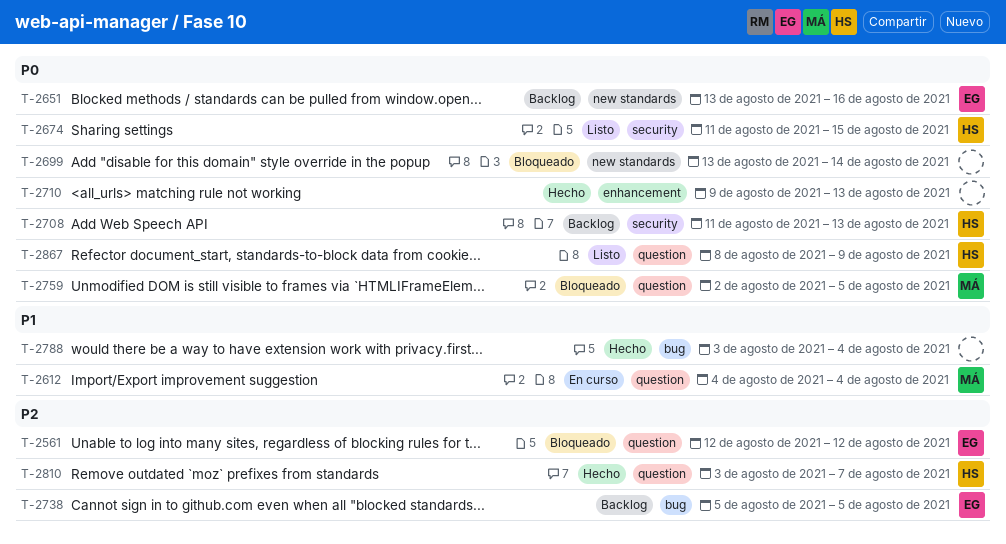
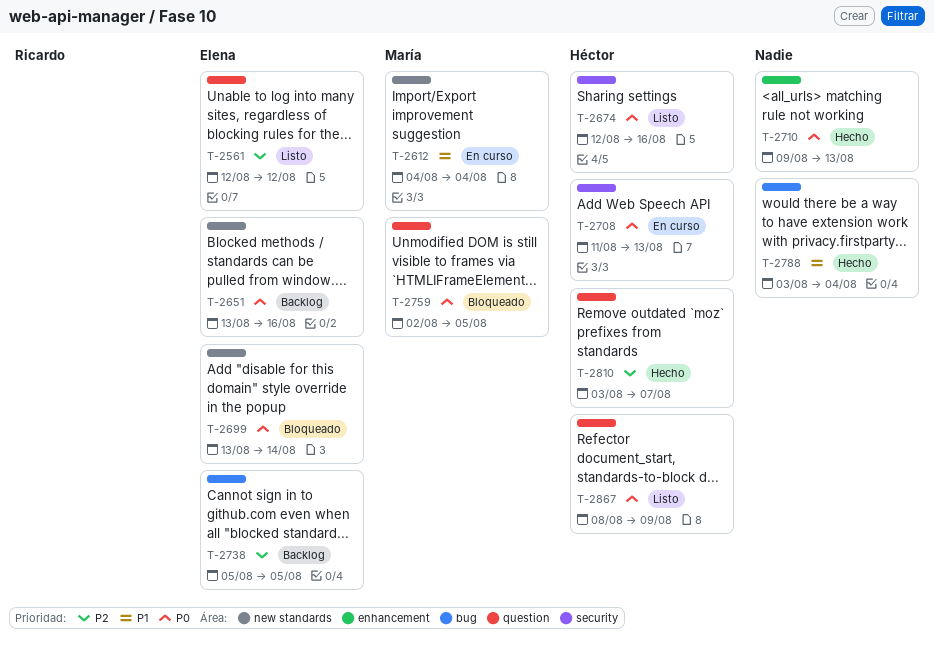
T-2561, status: Bloqueado -> Listo
T-2612, label: question -> new standards
T-2674, start: Aug 11 -> Aug 12
T-2674, due: Aug 15 -> Aug 16
T-2699, owner: none -> Elena
T-2708, status: Backlog -> En curso

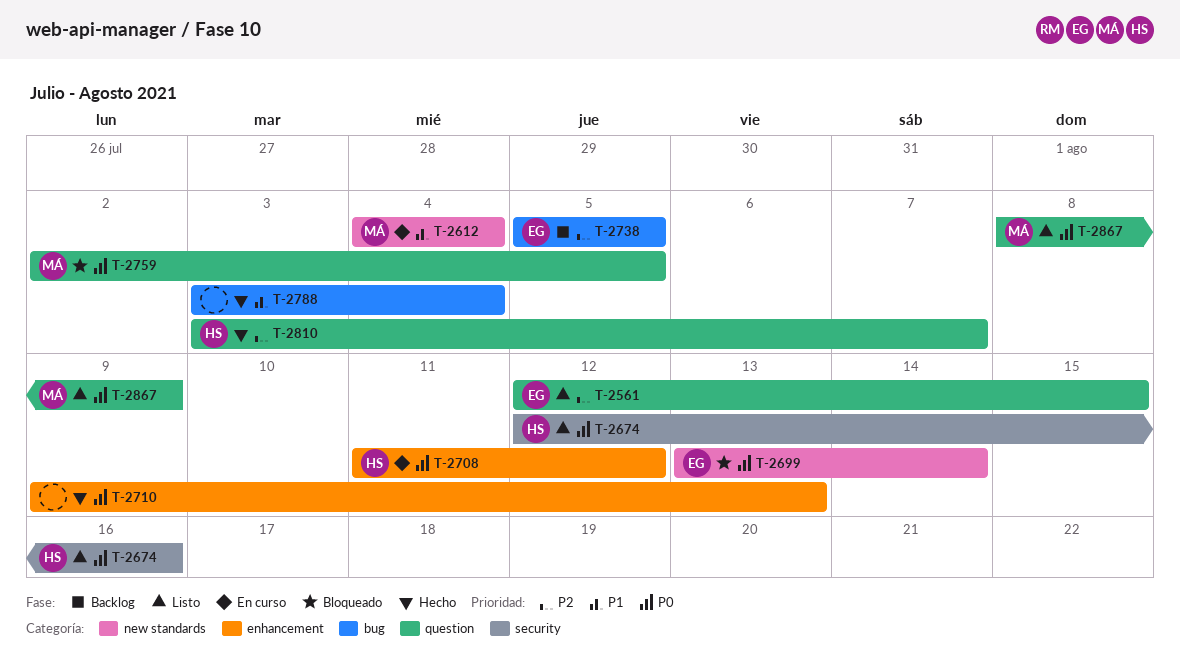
T-2561, due: Aug 12 -> Aug 15
T-2651: present -> none
T-2708, label: security -> enhancement
T-2708, due: Aug 13 -> Aug 12
T-2867, owner: Héctor -> María

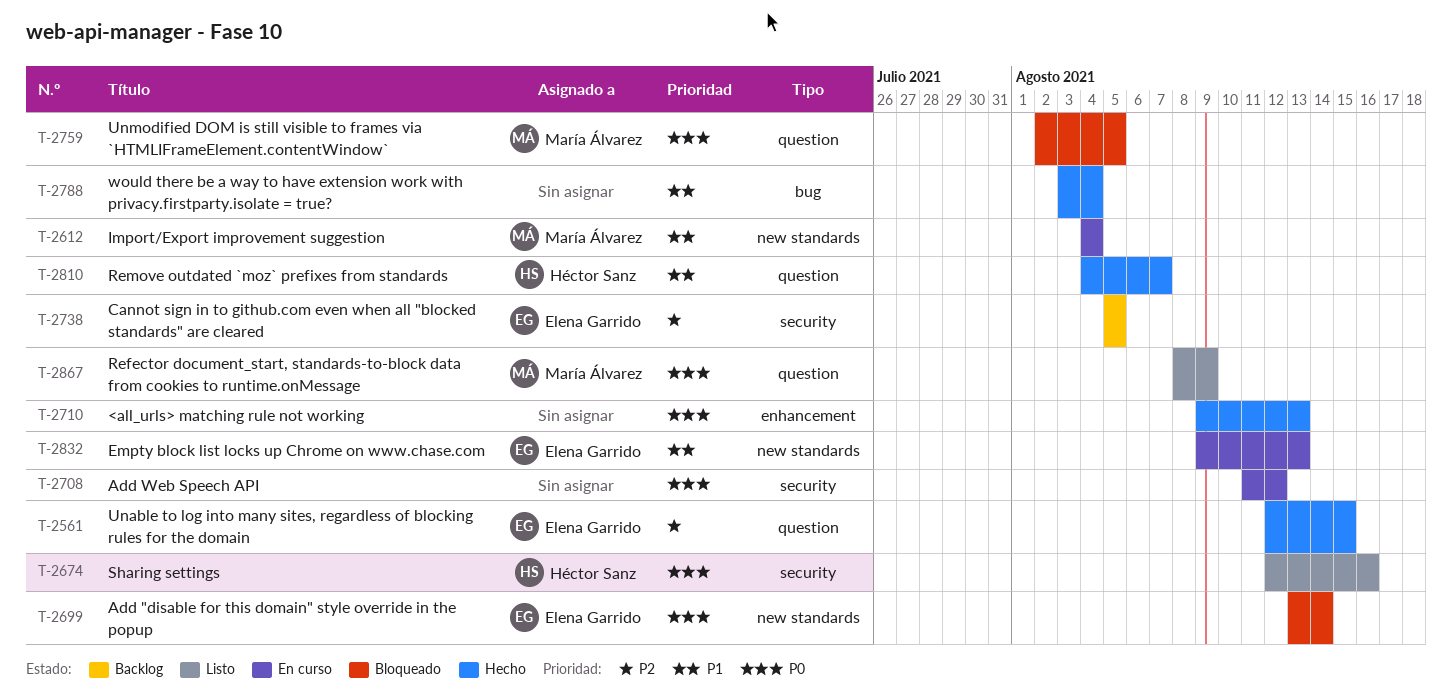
T-2561, status: Listo -> Hecho
T-2708, owner: Héctor Sanz -> none
T-2708, label: enhancement -> security
T-2738, label: bug -> security
T-2810, priority: P2 -> P1
T-2810, start: Aug 3 -> Aug 4
T-2832: none -> present

